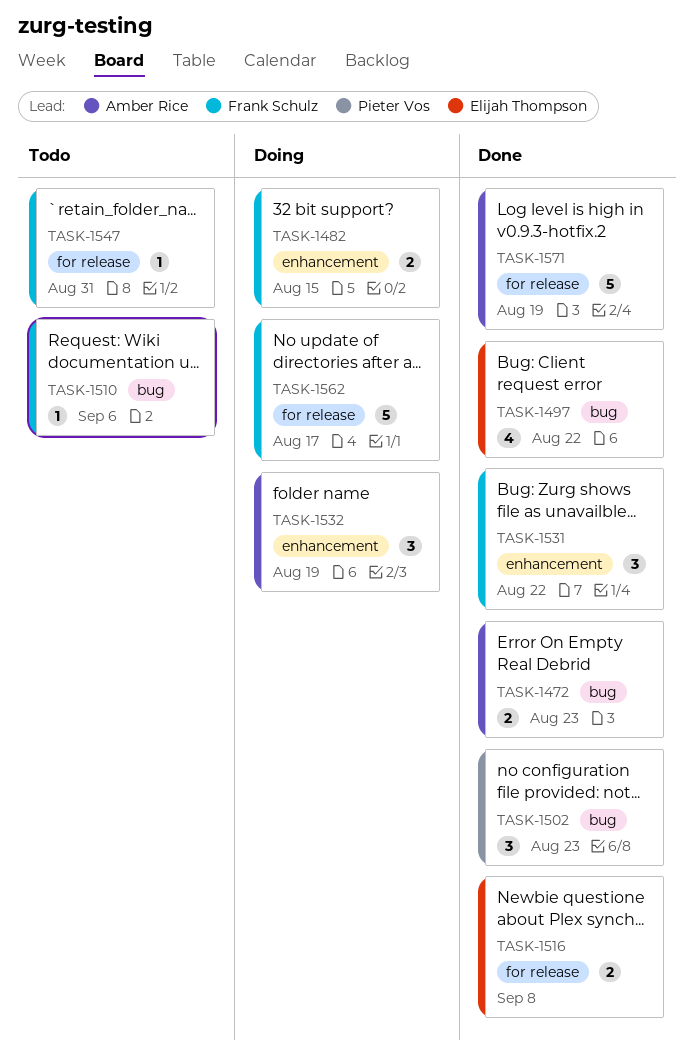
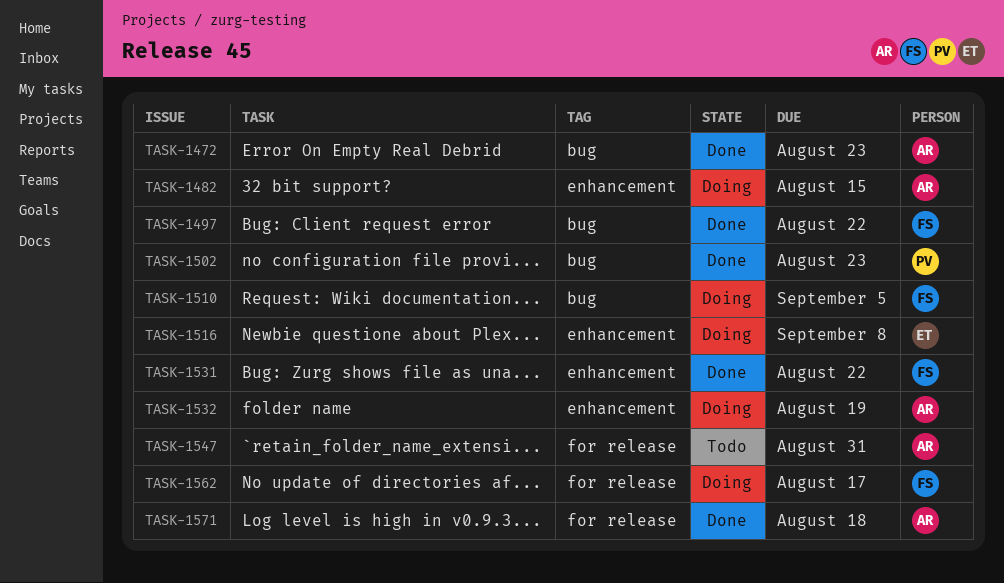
TASK-1482, owner: Frank Schulz -> Amber Rice
TASK-1497, owner: Elijah Thompson -> Frank Schulz
TASK-1510, status: Todo -> Doing
TASK-1510, due: Sep 6 -> Sep 5
TASK-1516, status: Done -> Doing
TASK-1516, label: for release -> enhancement
TASK-1547, owner: Frank Schulz -> Amber Rice
TASK-1571, due: Aug 19 -> Aug 18

